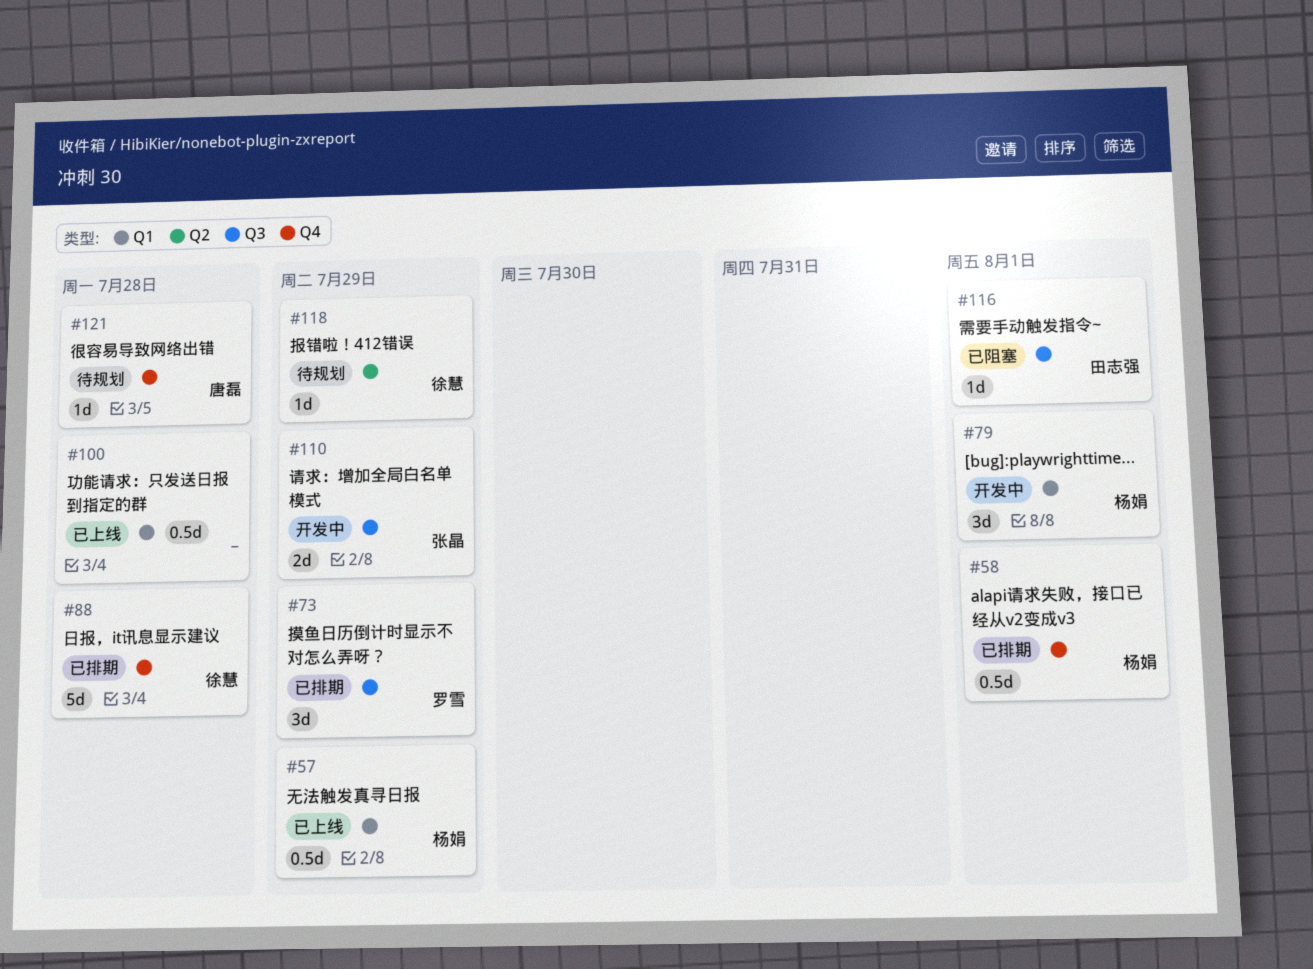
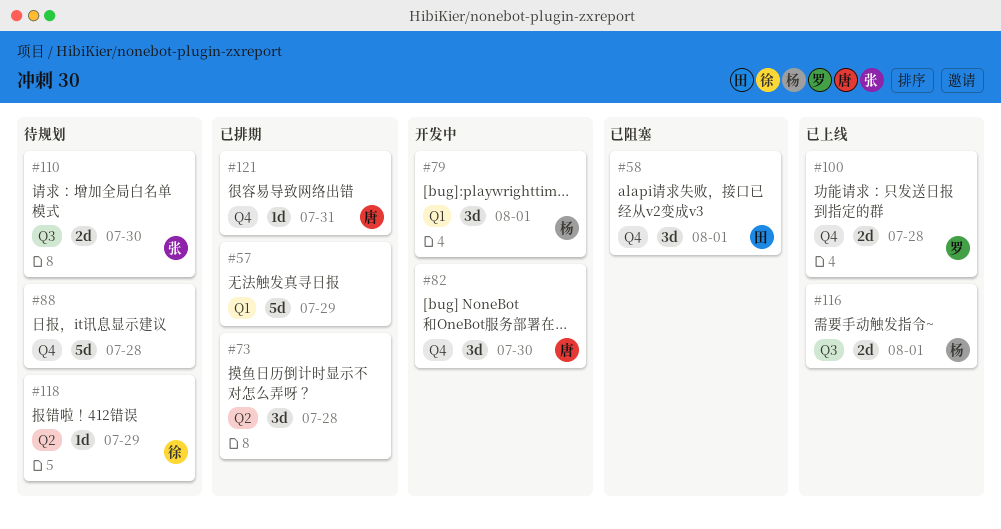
#57, status: 已上线 -> 已排期
#57, owner: 杨娟 -> none
#57, estimate: 0.5d -> 5d
#58, status: 已排期 -> 已阻塞
#58, owner: 杨娟 -> 田志强
#58, estimate: 0.5d -> 3d
#73, owner: 罗雪 -> none
#73, label: Q3 -> Q2
#73, due: Jul 29 -> Jul 28
#82: none -> present
#88, status: 已排期 -> 待规划
#88, owner: 徐慧 -> none
#100, owner: none -> 罗雪
#100, label: Q1 -> Q4
#100, estimate: 0.5d -> 2d
#110, status: 开发中 -> 待规划
#110, due: Jul 29 -> Jul 30
#116, status: 已阻塞 -> 已上线
#116, owner: 田志强 -> 杨娟
#116, estimate: 1d -> 2d
#121, status: 待规划 -> 已排期
#121, due: Jul 28 -> Jul 31

